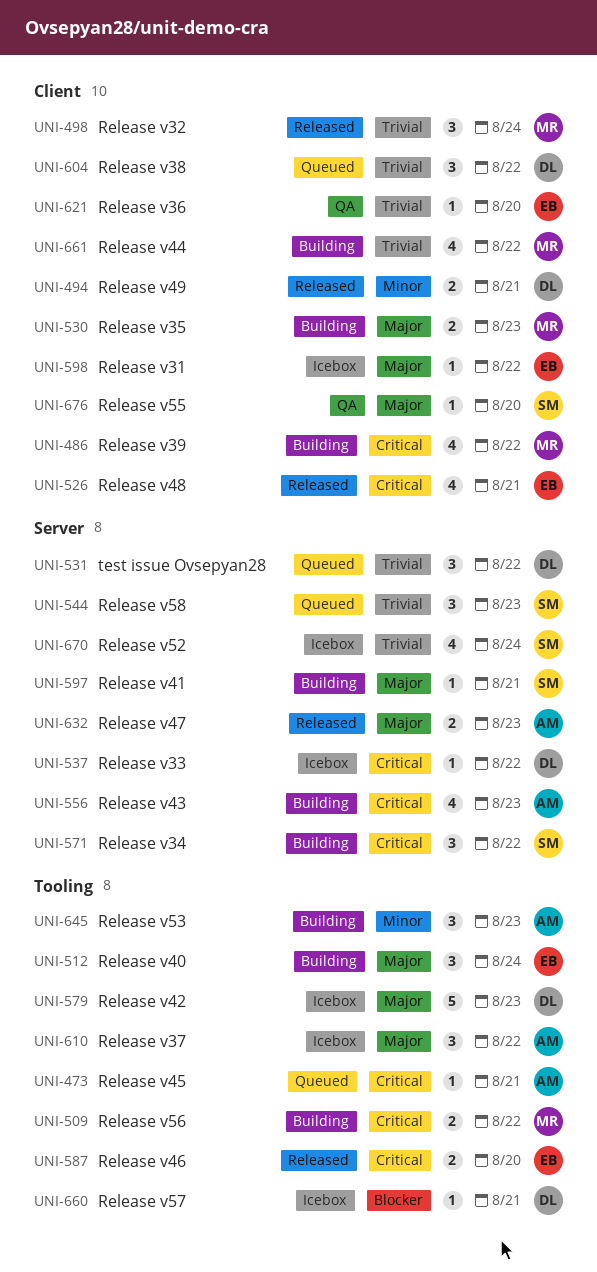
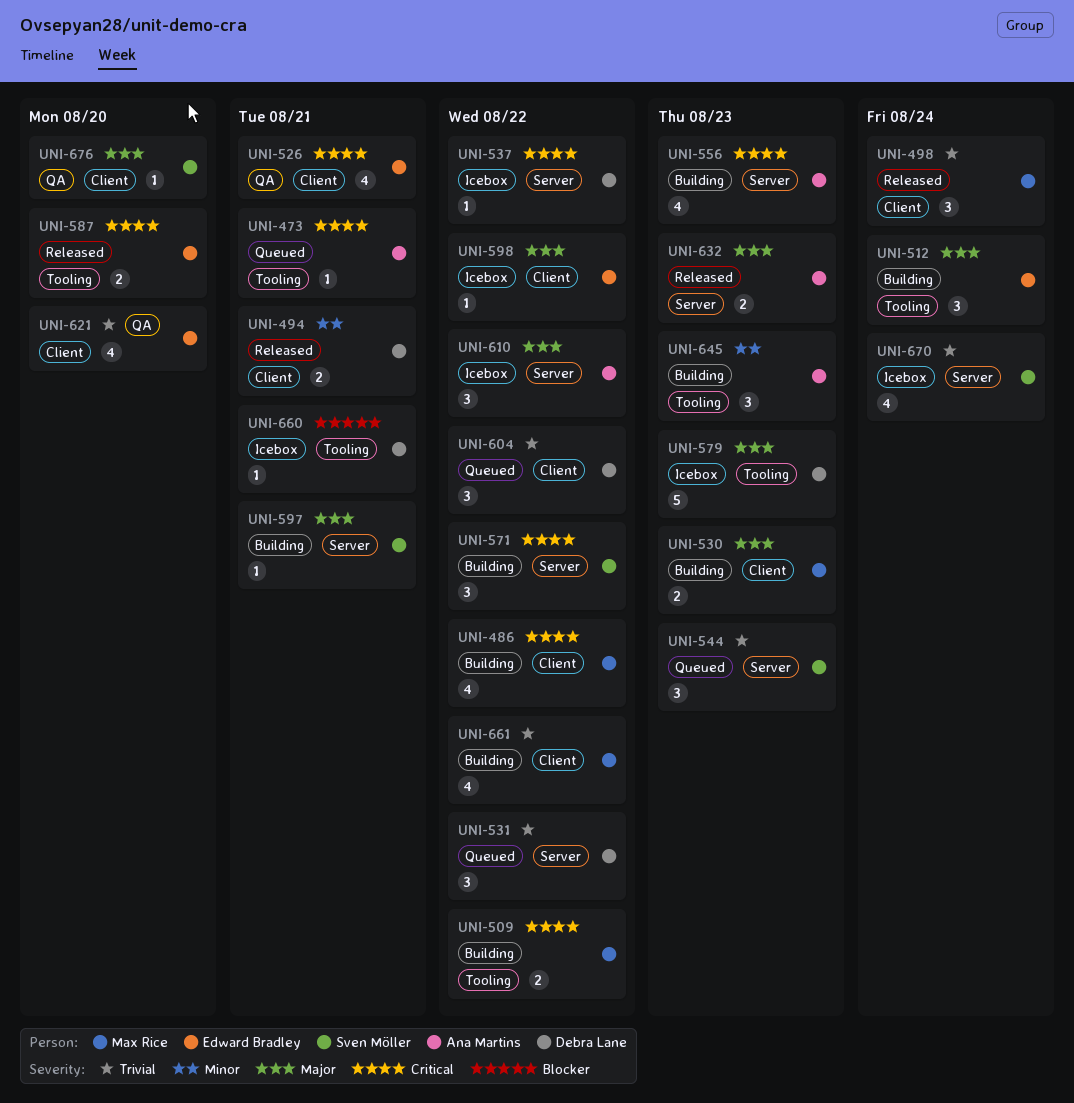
UNI-526, status: Released -> QA
UNI-610, label: Tooling -> Server
UNI-621, estimate: 1 -> 4

